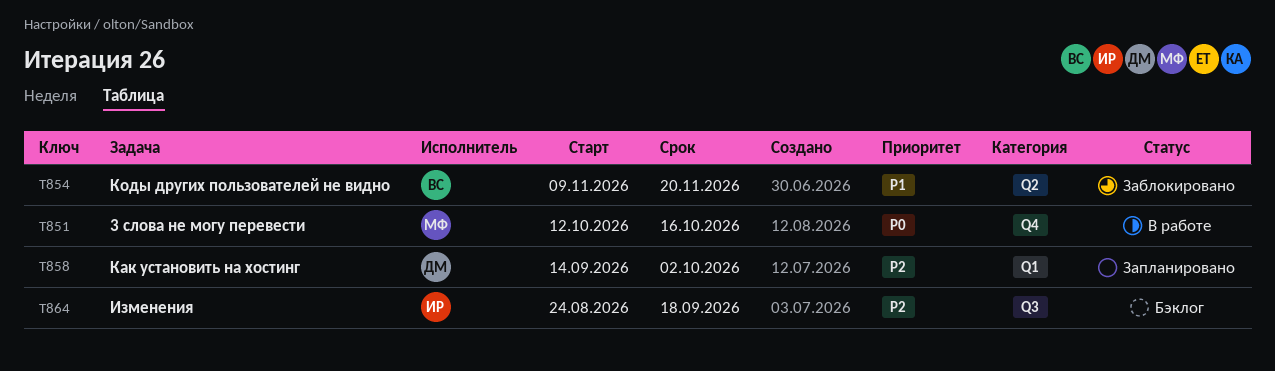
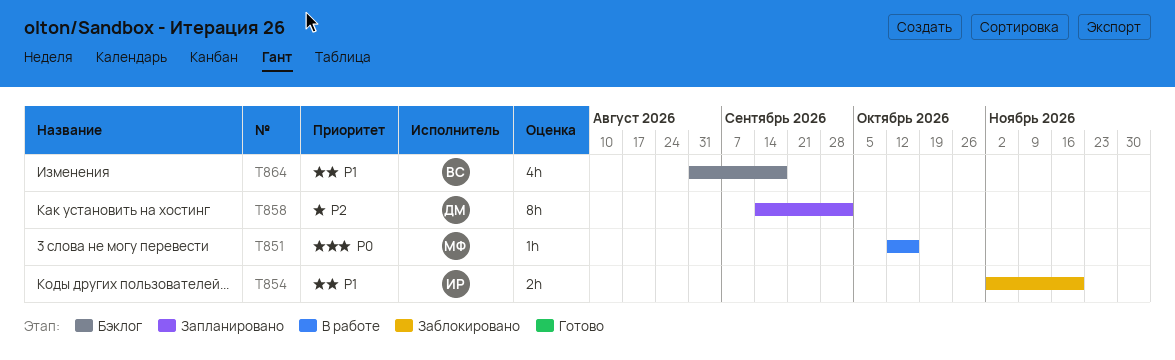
T854, owner: ВС -> ИР
T854, start: Nov 9 -> Nov 2
T864, owner: ИР -> ВС
T864, priority: P2 -> P1
T864, start: Aug 24 -> Aug 31

